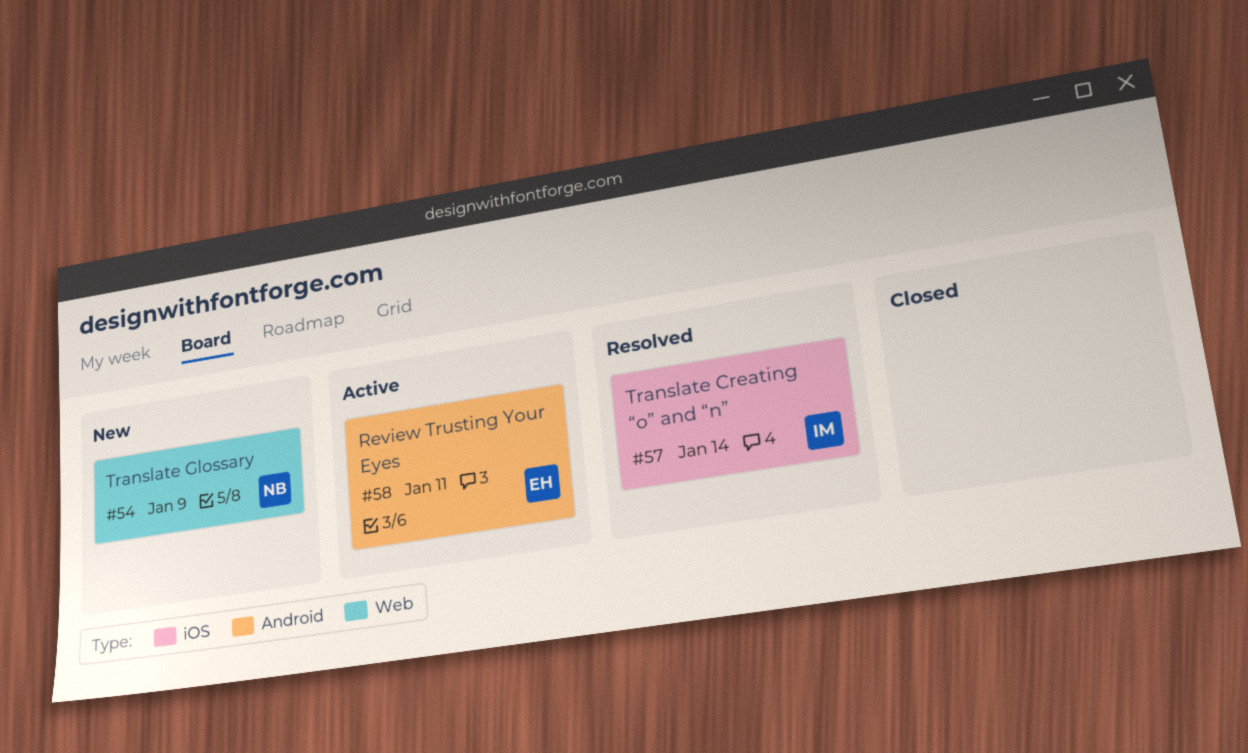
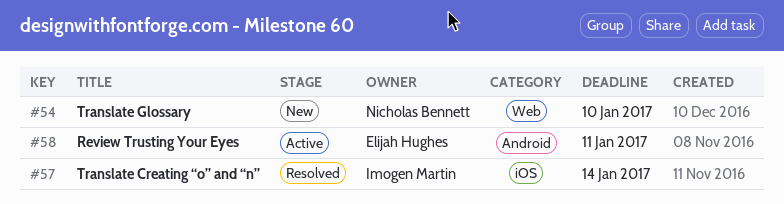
#54, due: Jan 9 -> Jan 10

